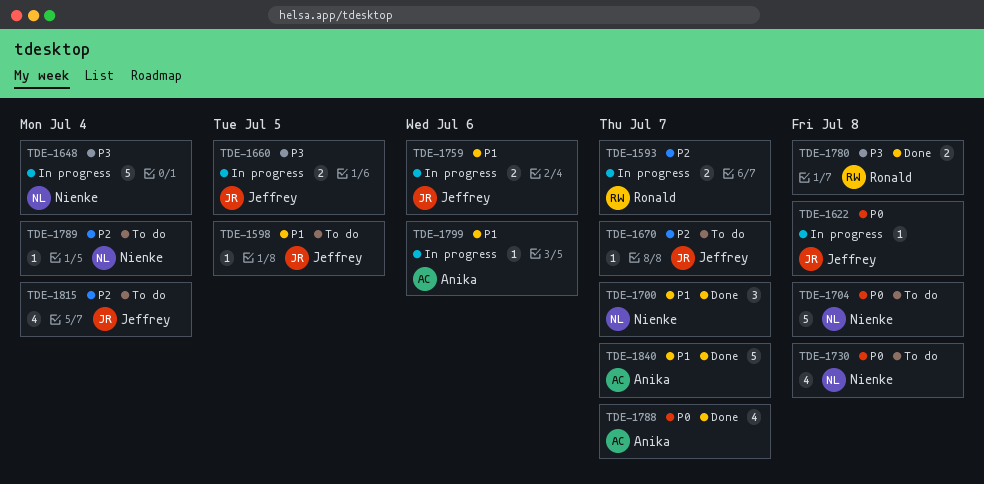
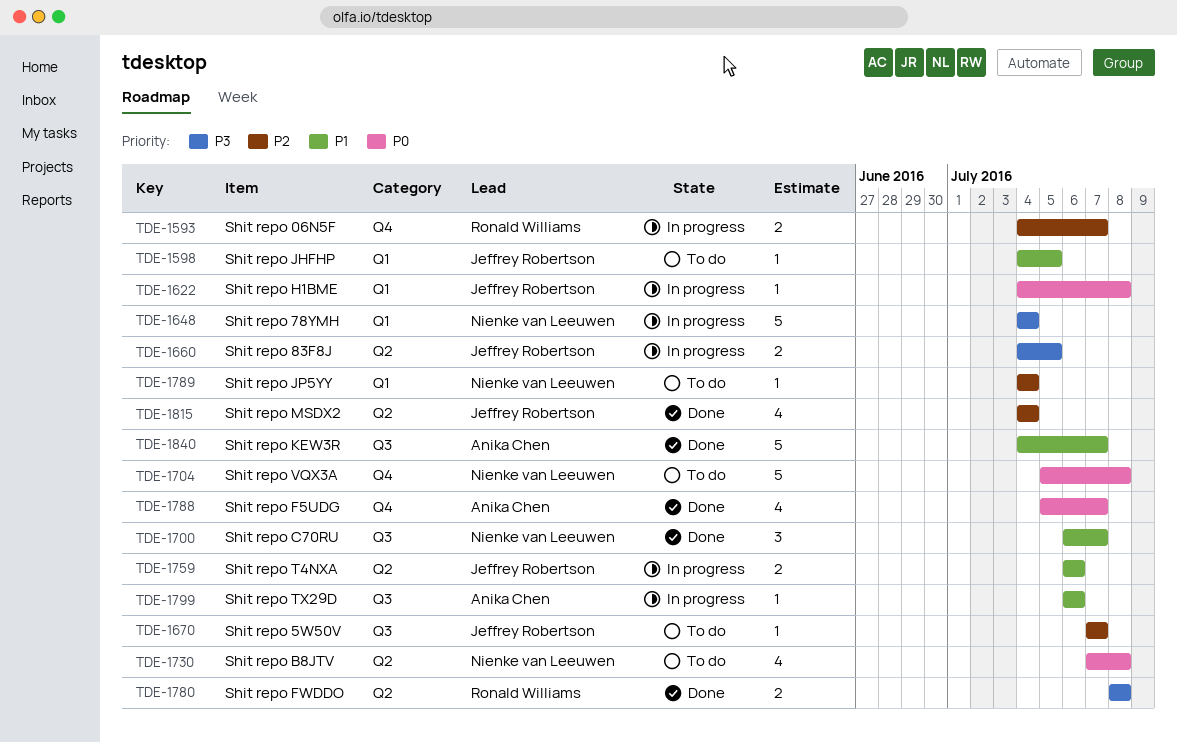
TDE-1815, status: To do -> Done

